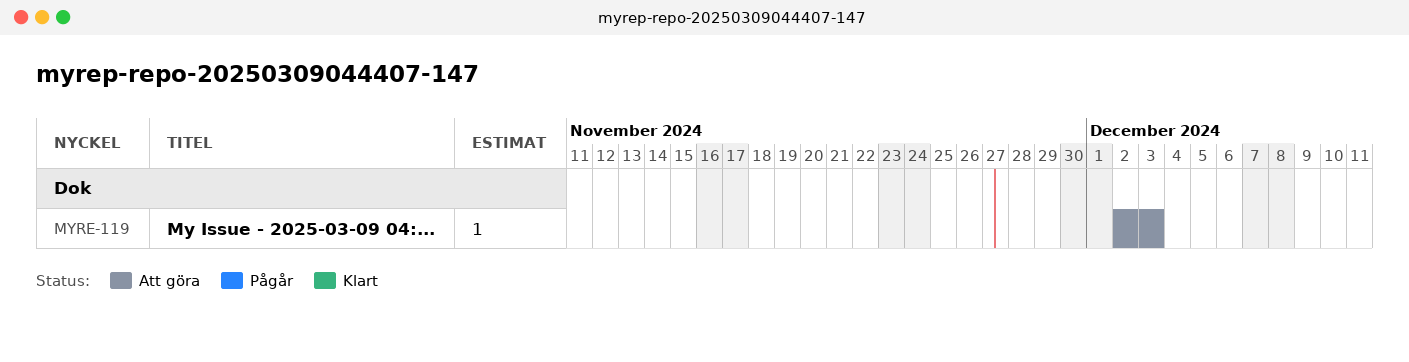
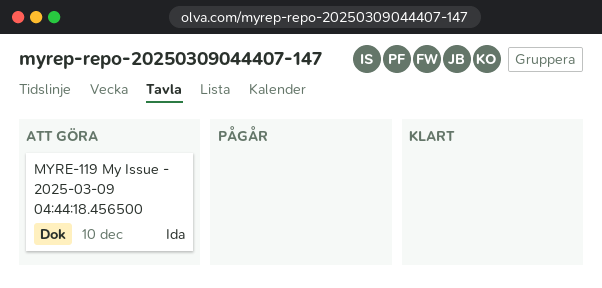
MYRE-119, due: Dec 3 -> Dec 10

